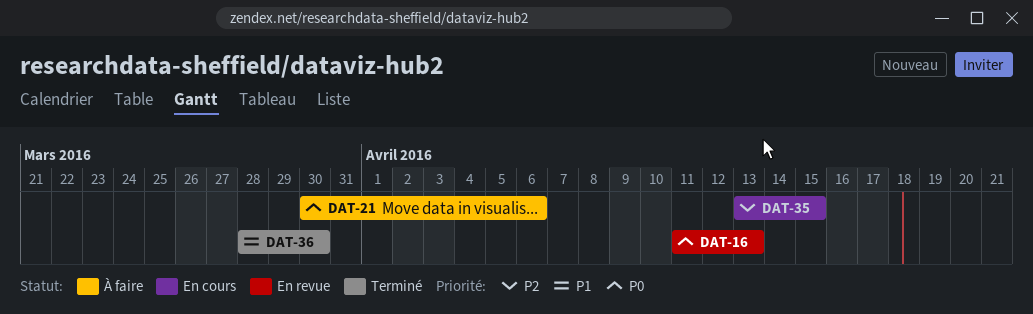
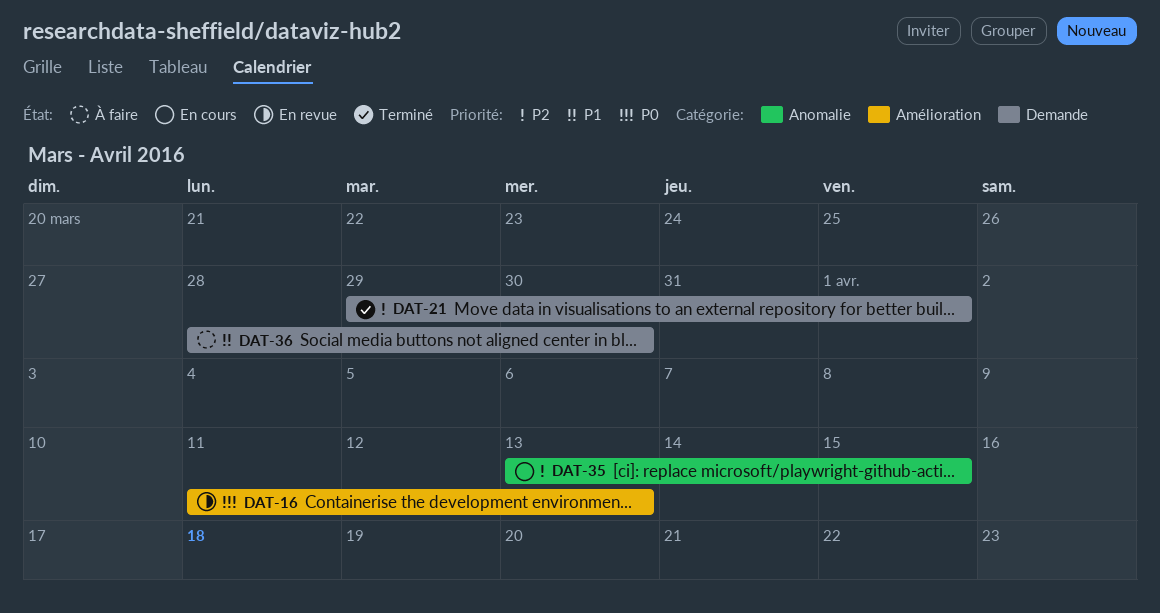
DAT-21, status: À faire -> Terminé
DAT-21, priority: P0 -> P2
DAT-21, start: Mar 30 -> Mar 29
DAT-21, due: Apr 6 -> Apr 1
DAT-36, status: Terminé -> À faire

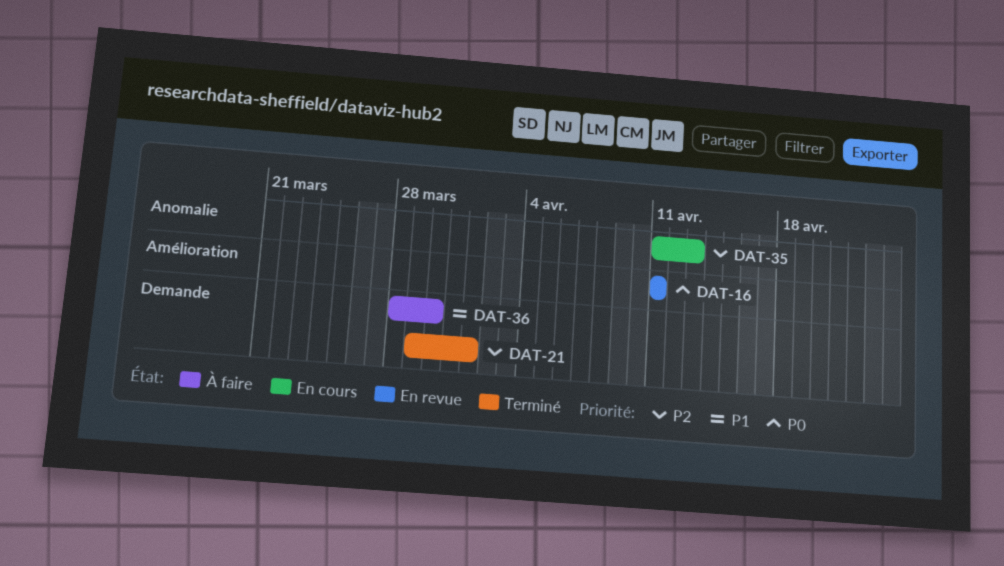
DAT-16, due: Apr 13 -> Apr 11
DAT-35, start: Apr 13 -> Apr 11
DAT-35, due: Apr 15 -> Apr 13

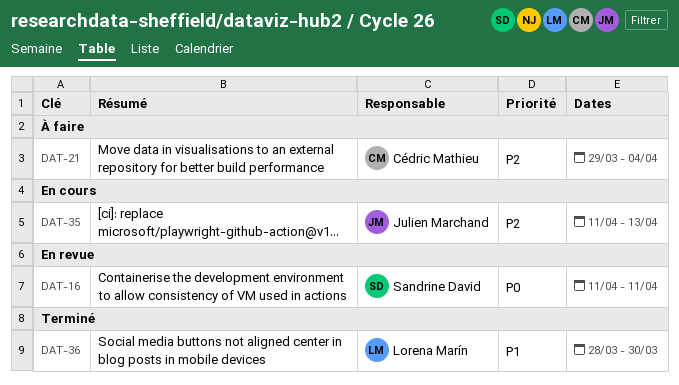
DAT-21, status: Terminé -> À faire
DAT-21, due: Apr 1 -> Apr 4
DAT-36, status: À faire -> Terminé

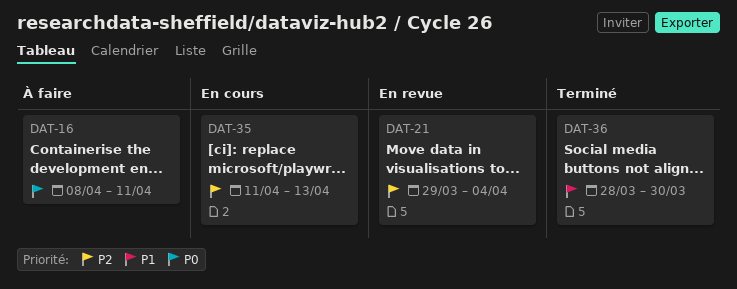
DAT-16, status: En revue -> À faire
DAT-16, start: Apr 11 -> Apr 8
DAT-21, status: À faire -> En revue

